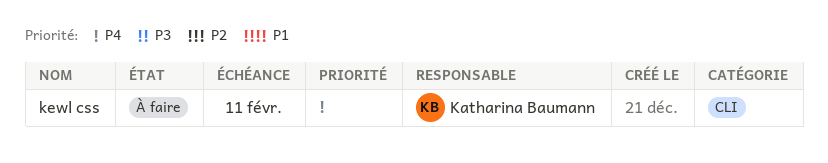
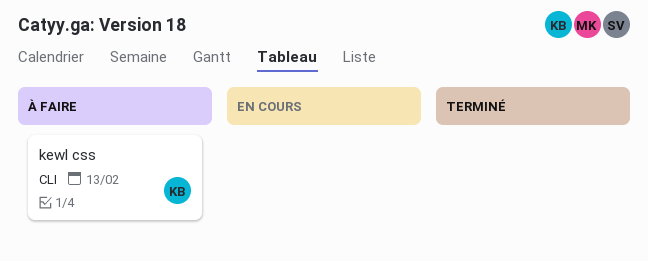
kewl css, due: Feb 11 -> Feb 13

